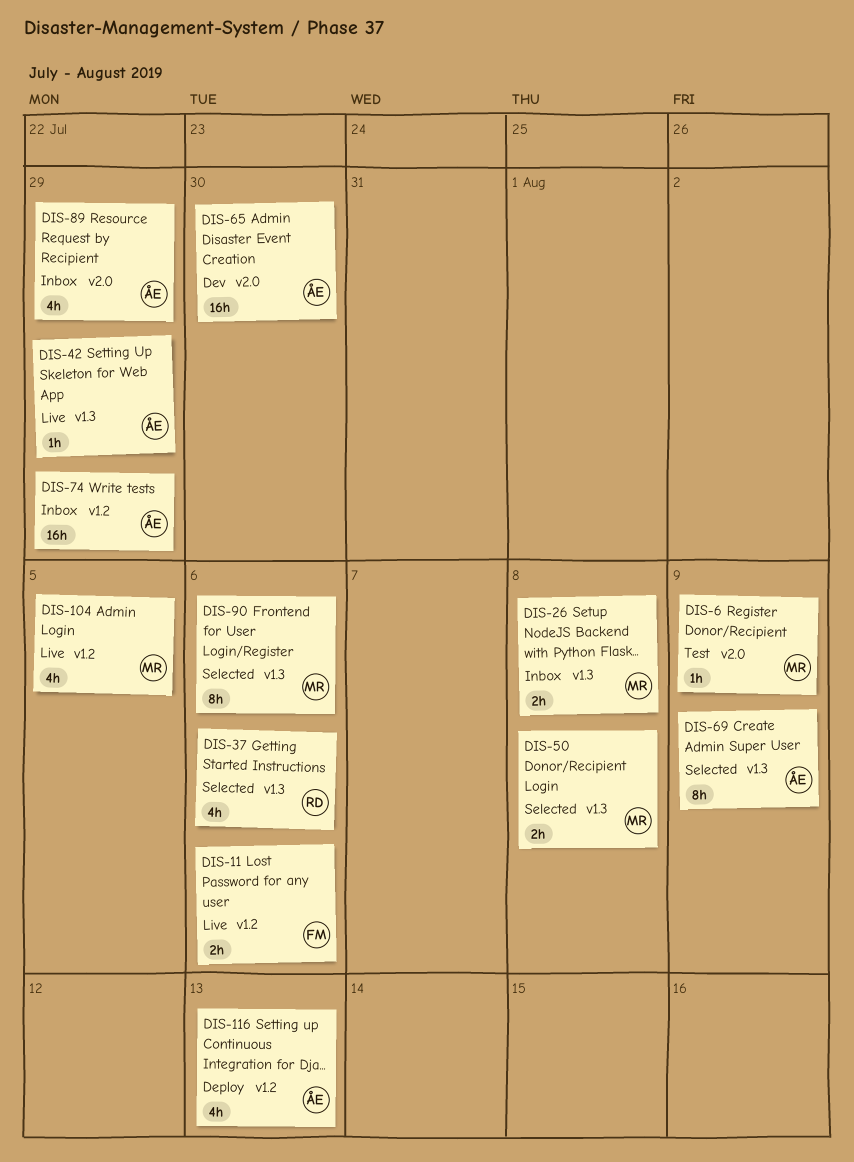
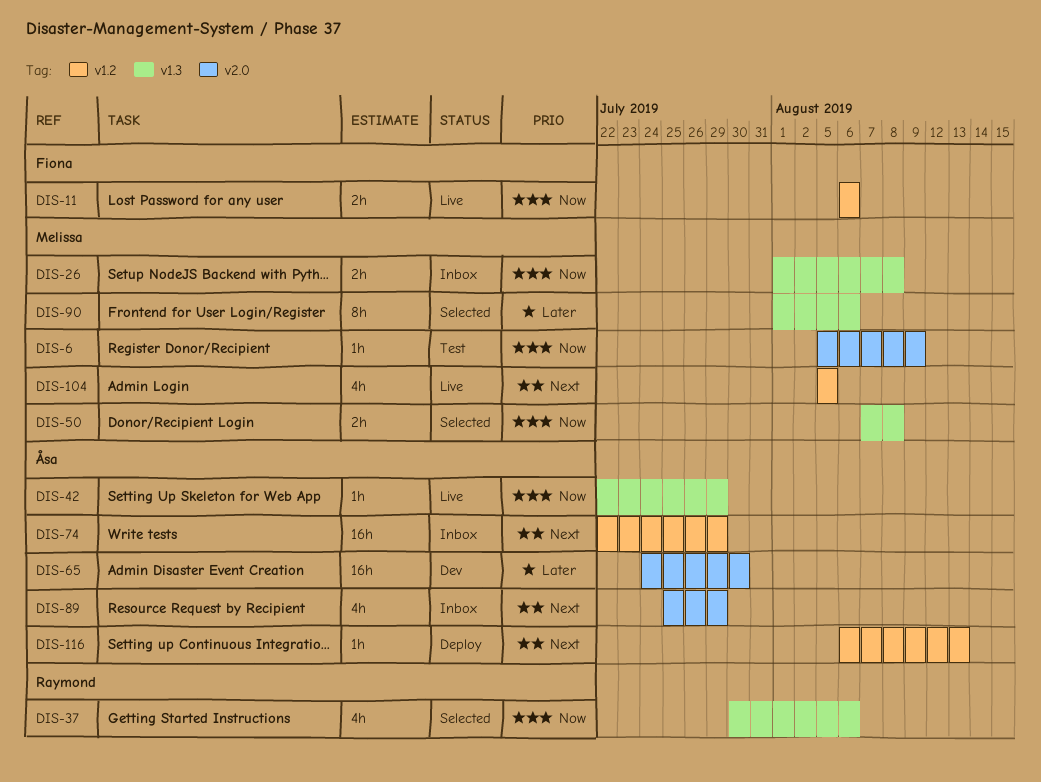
DIS-69: present -> none
DIS-116, estimate: 4h -> 1h

